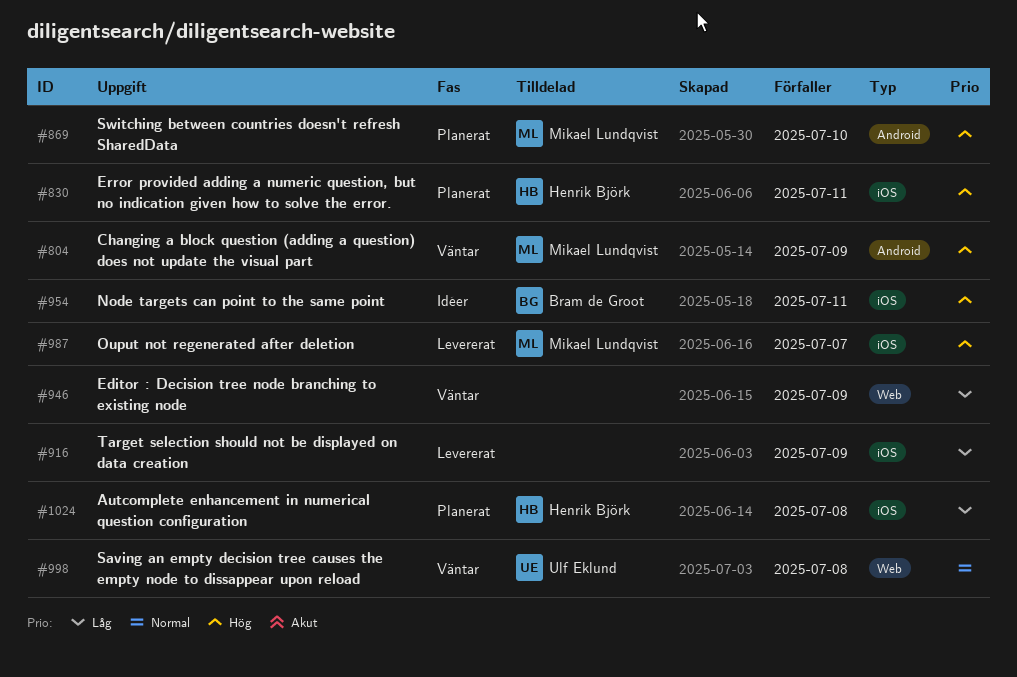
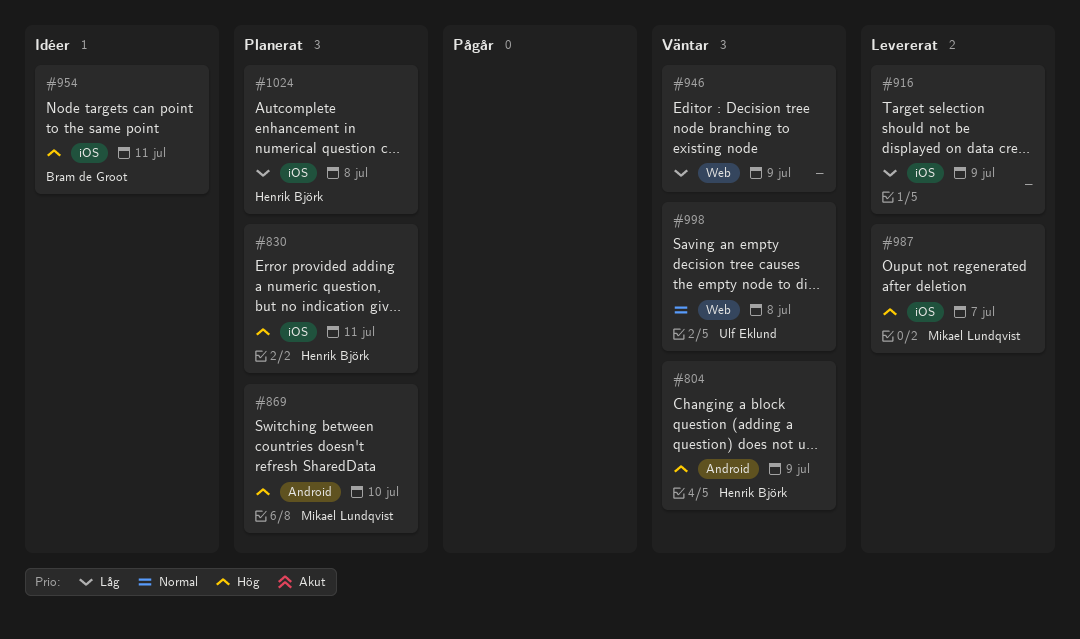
#804, owner: Mikael Lundqvist -> Henrik Björk

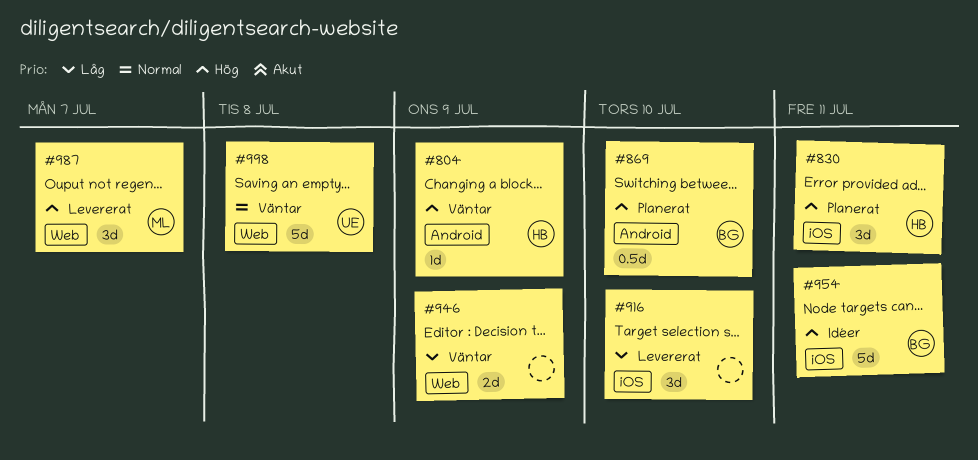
#869, owner: Mikael Lundqvist -> Bram de Groot
#916, due: Jul 9 -> Jul 10
#987, label: iOS -> Web
#1024: present -> none

